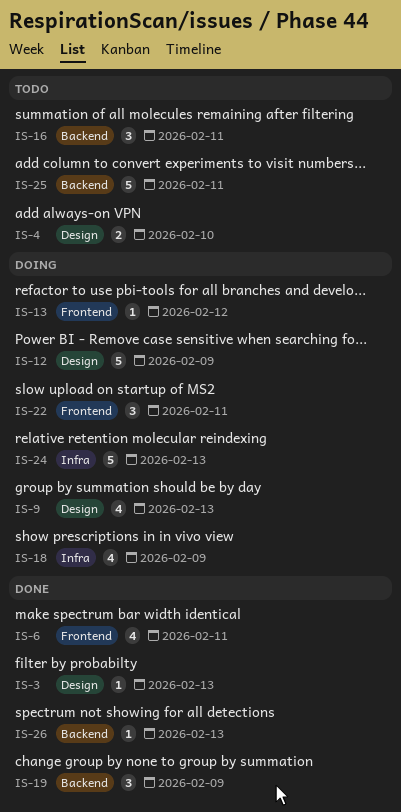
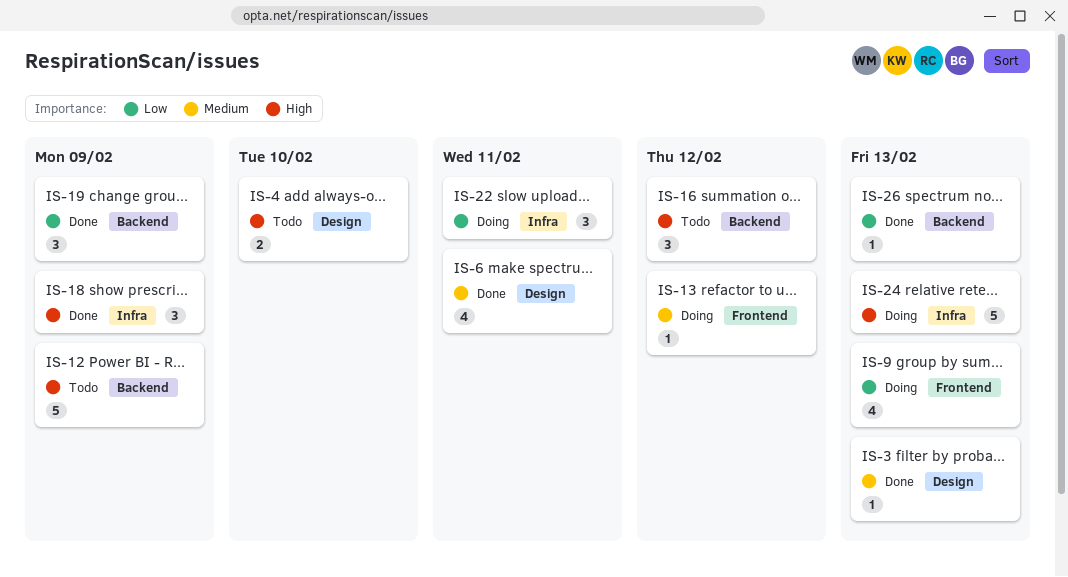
IS-6, label: Frontend -> Design
IS-9, label: Design -> Frontend
IS-12, status: Doing -> Todo
IS-12, label: Design -> Backend
IS-16, due: Feb 11 -> Feb 12
IS-18, status: Doing -> Done
IS-18, estimate: 4 -> 3
IS-22, label: Frontend -> Infra
IS-25: present -> none

